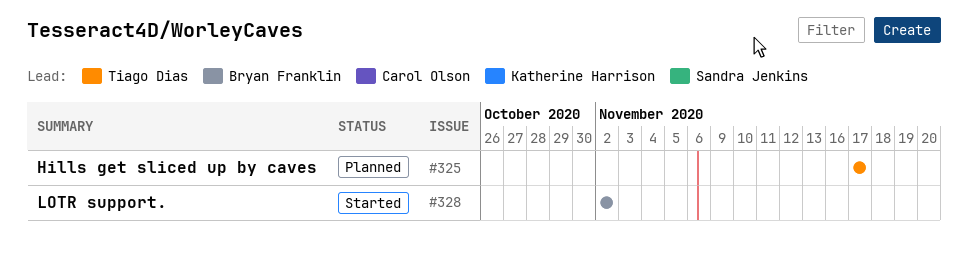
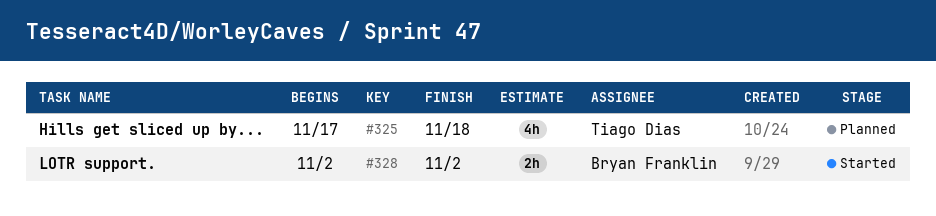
#325, due: Nov 17 -> Nov 18

